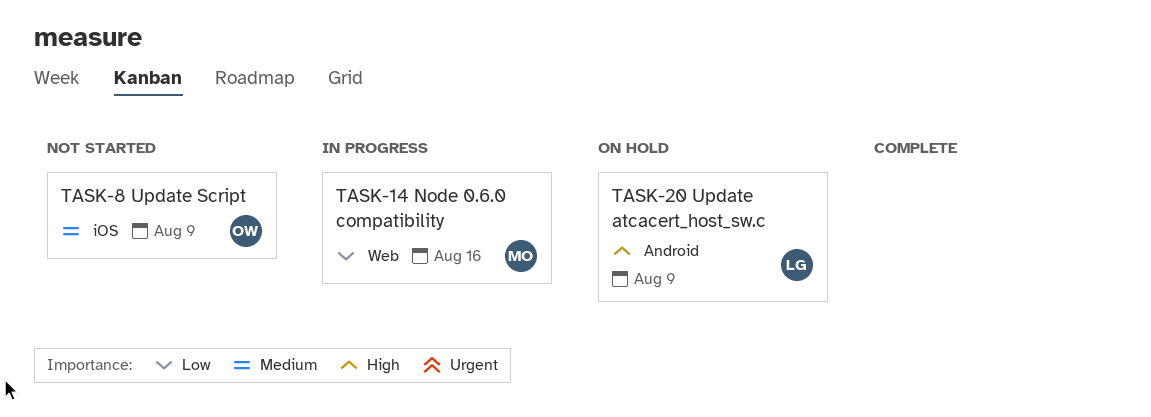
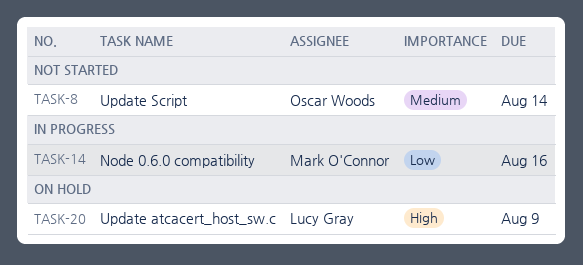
TASK-8, due: Aug 9 -> Aug 14

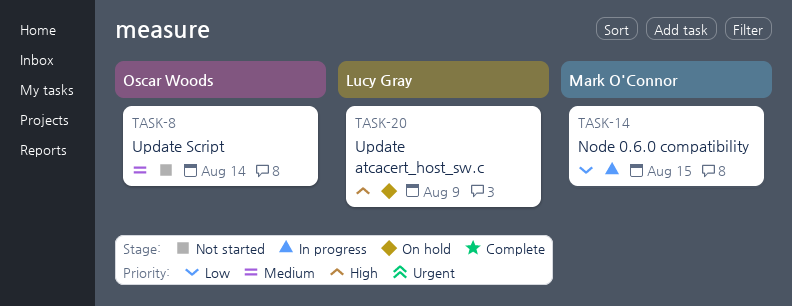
TASK-14, due: Aug 16 -> Aug 15

